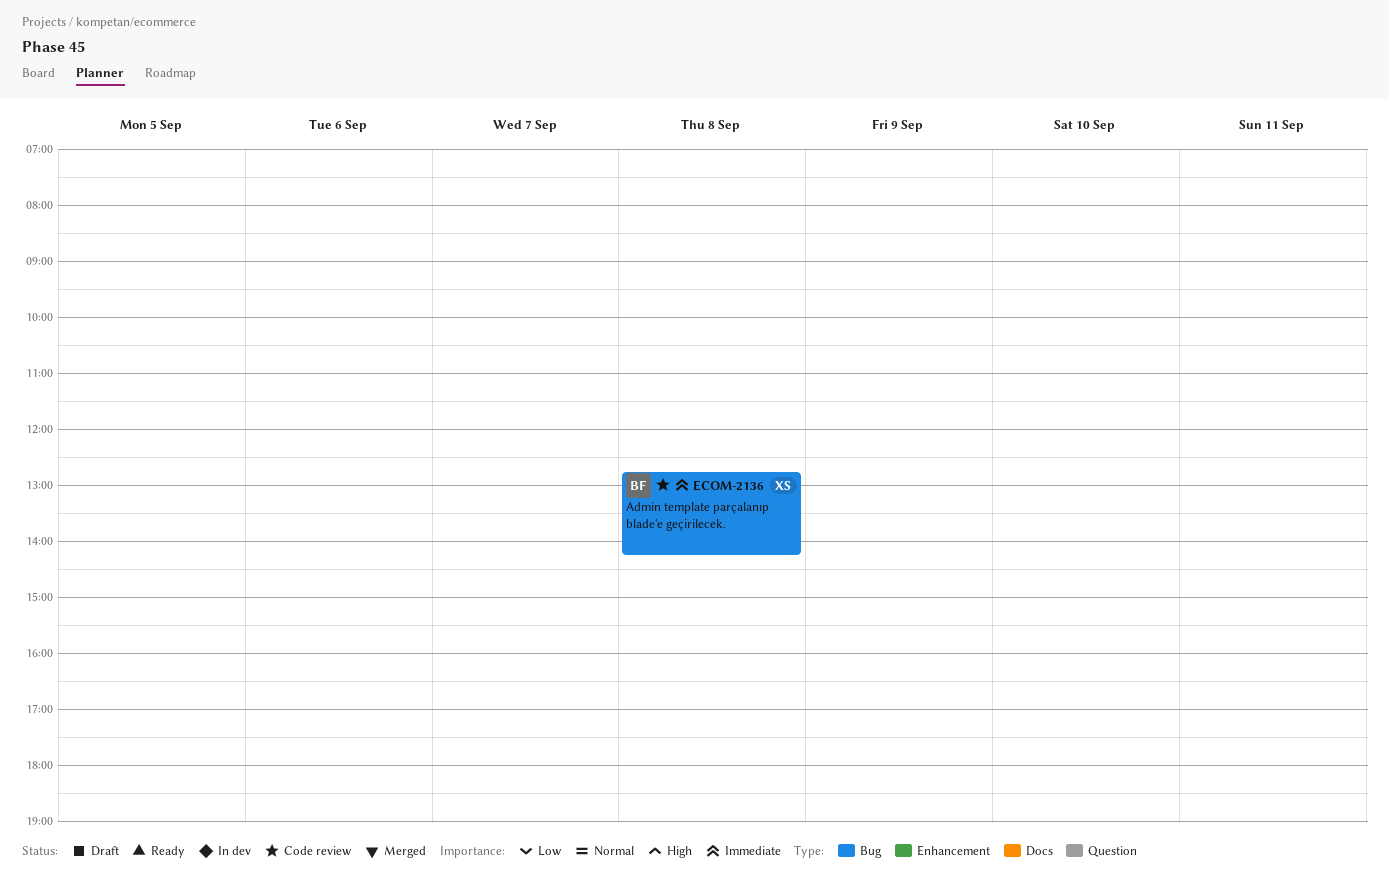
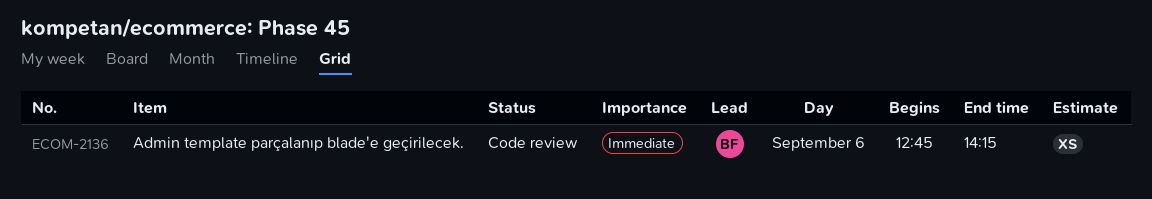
ECOM-2136, day: Sep 8 -> Sep 6

